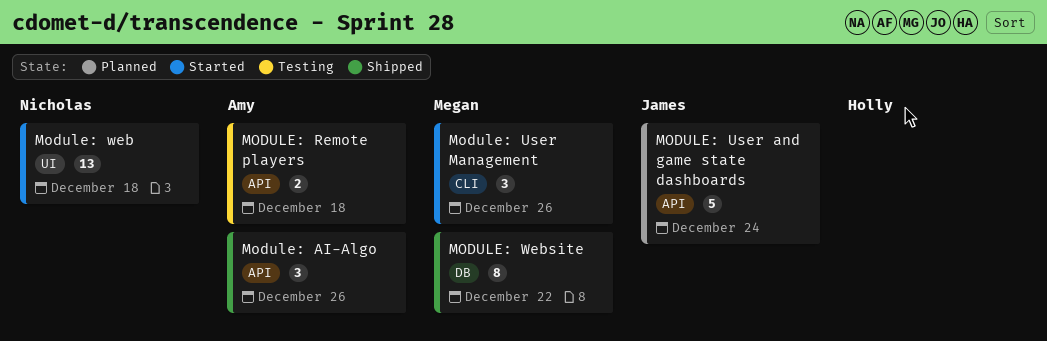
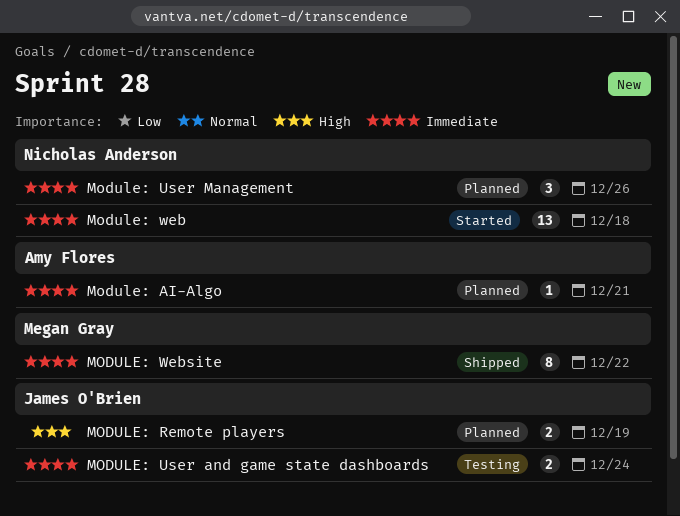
Module: AI-Algo, status: Shipped -> Planned
Module: AI-Algo, estimate: 3 -> 1
Module: AI-Algo, due: Dec 26 -> Dec 21
MODULE: Remote players, status: Testing -> Planned
MODULE: Remote players, owner: Amy Flores -> James O'Brien
MODULE: Remote players, due: Dec 18 -> Dec 19
MODULE: User and game state dashboards, status: Planned -> Testing
MODULE: User and game state dashboards, estimate: 5 -> 2
Module: User Management, status: Started -> Planned
Module: User Management, owner: Megan Gray -> Nicholas Anderson

